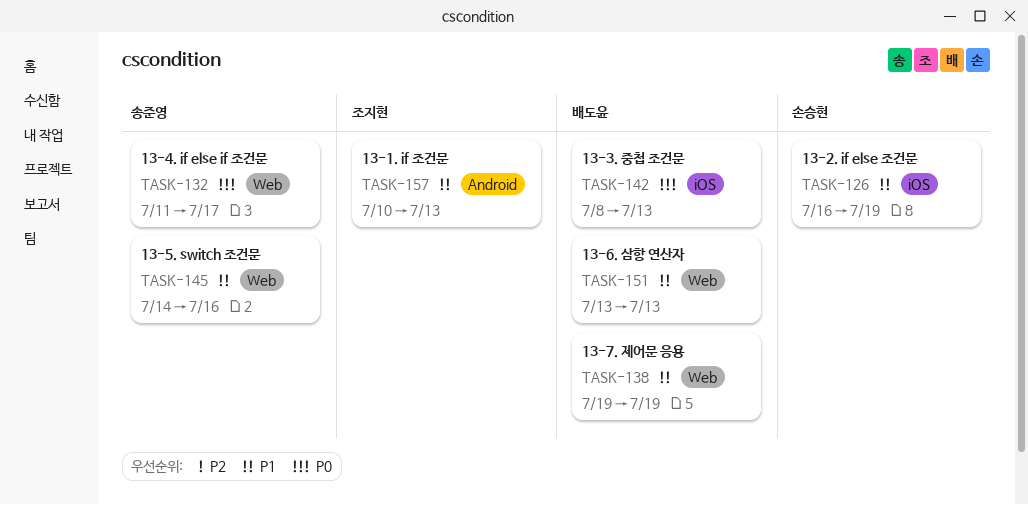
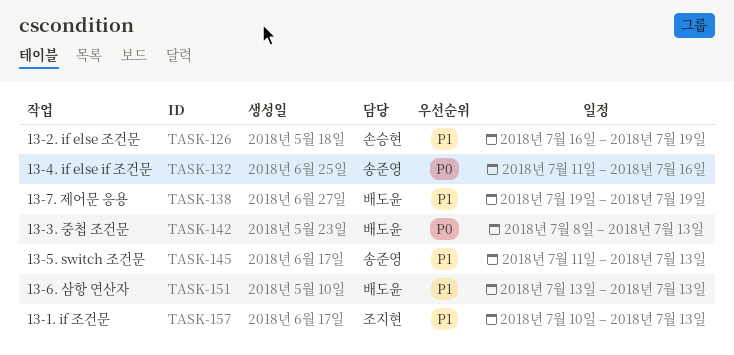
TASK-132, due: Jul 17 -> Jul 16
TASK-145, start: Jul 14 -> Jul 11
TASK-145, due: Jul 16 -> Jul 13

